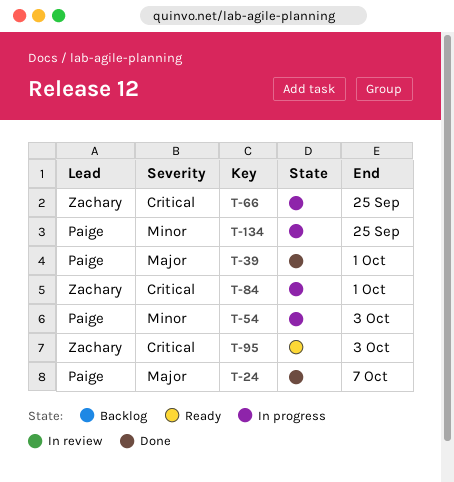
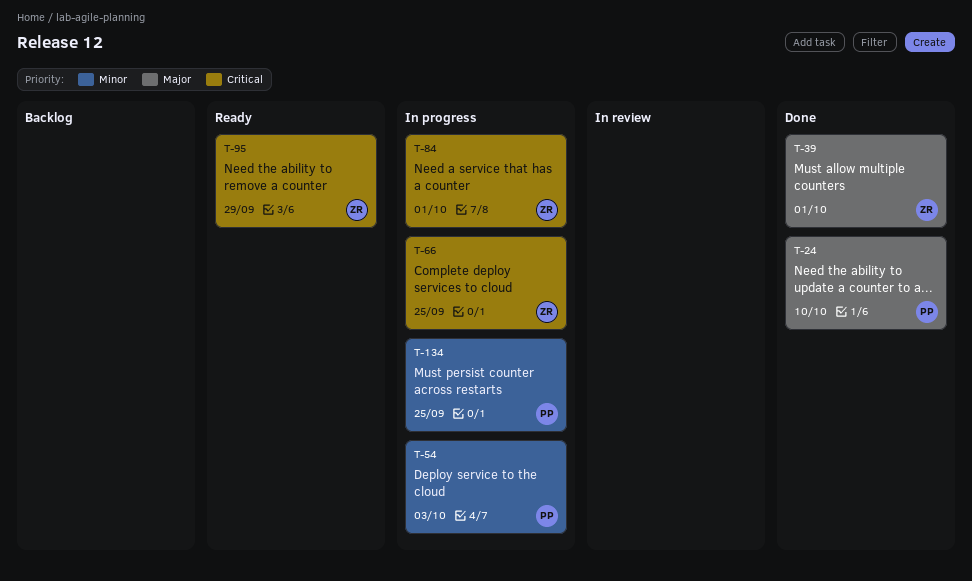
T-24, due: Oct 7 -> Oct 10
T-39, owner: Paige -> Zachary
T-95, due: Oct 3 -> Sep 29

